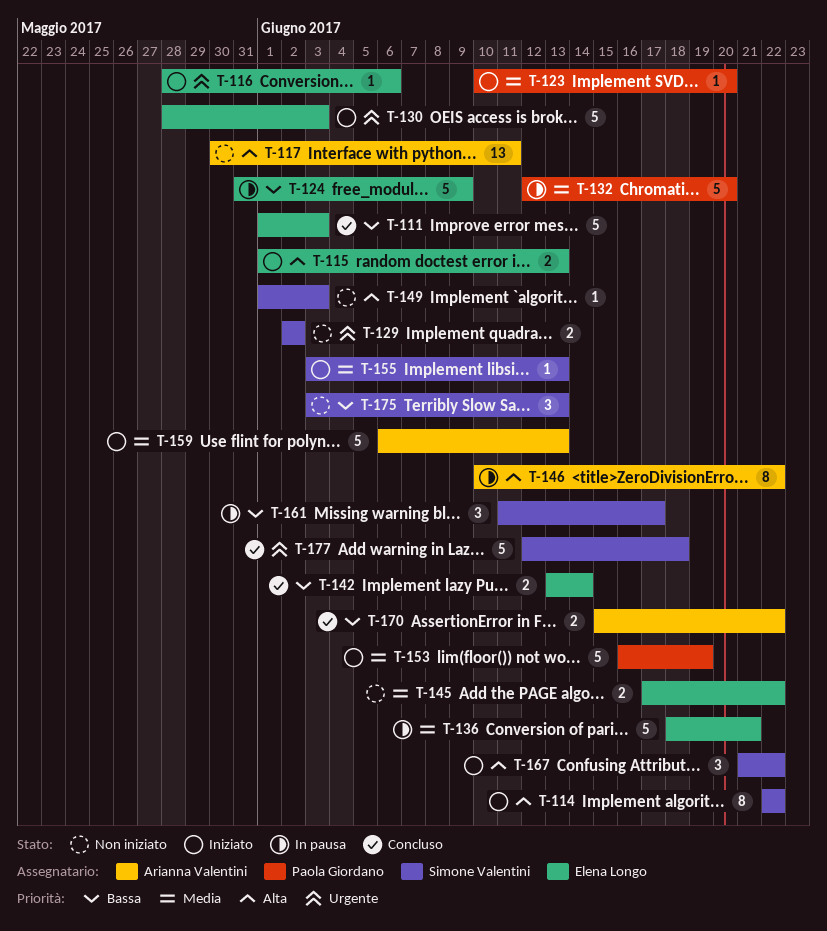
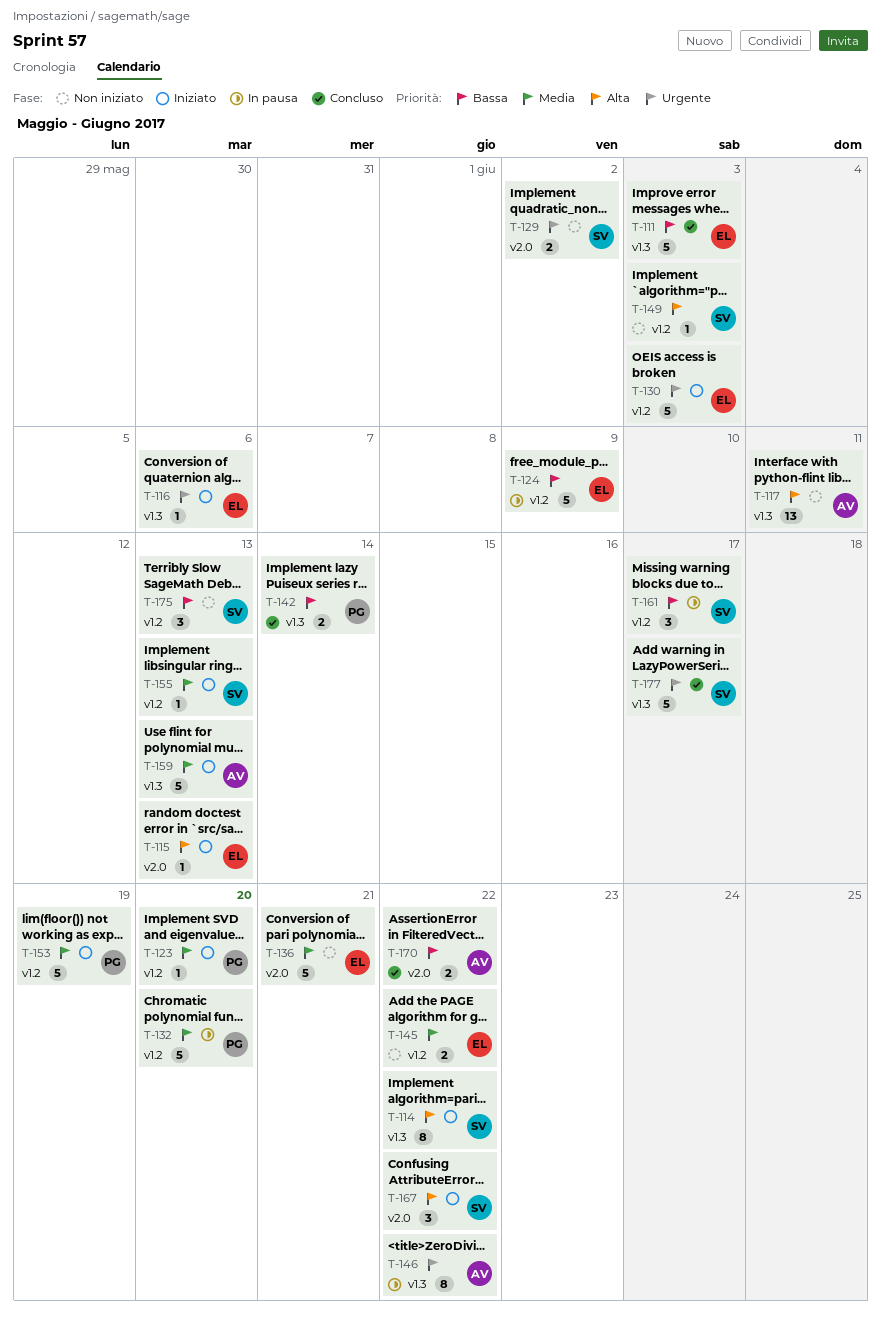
T-115, estimate: 2 -> 1
T-136, status: In pausa -> Non iniziato
T-142, owner: Elena Longo -> Paola Giordano
T-146, priority: Alta -> Urgente
T-177, due: Jun 18 -> Jun 17

